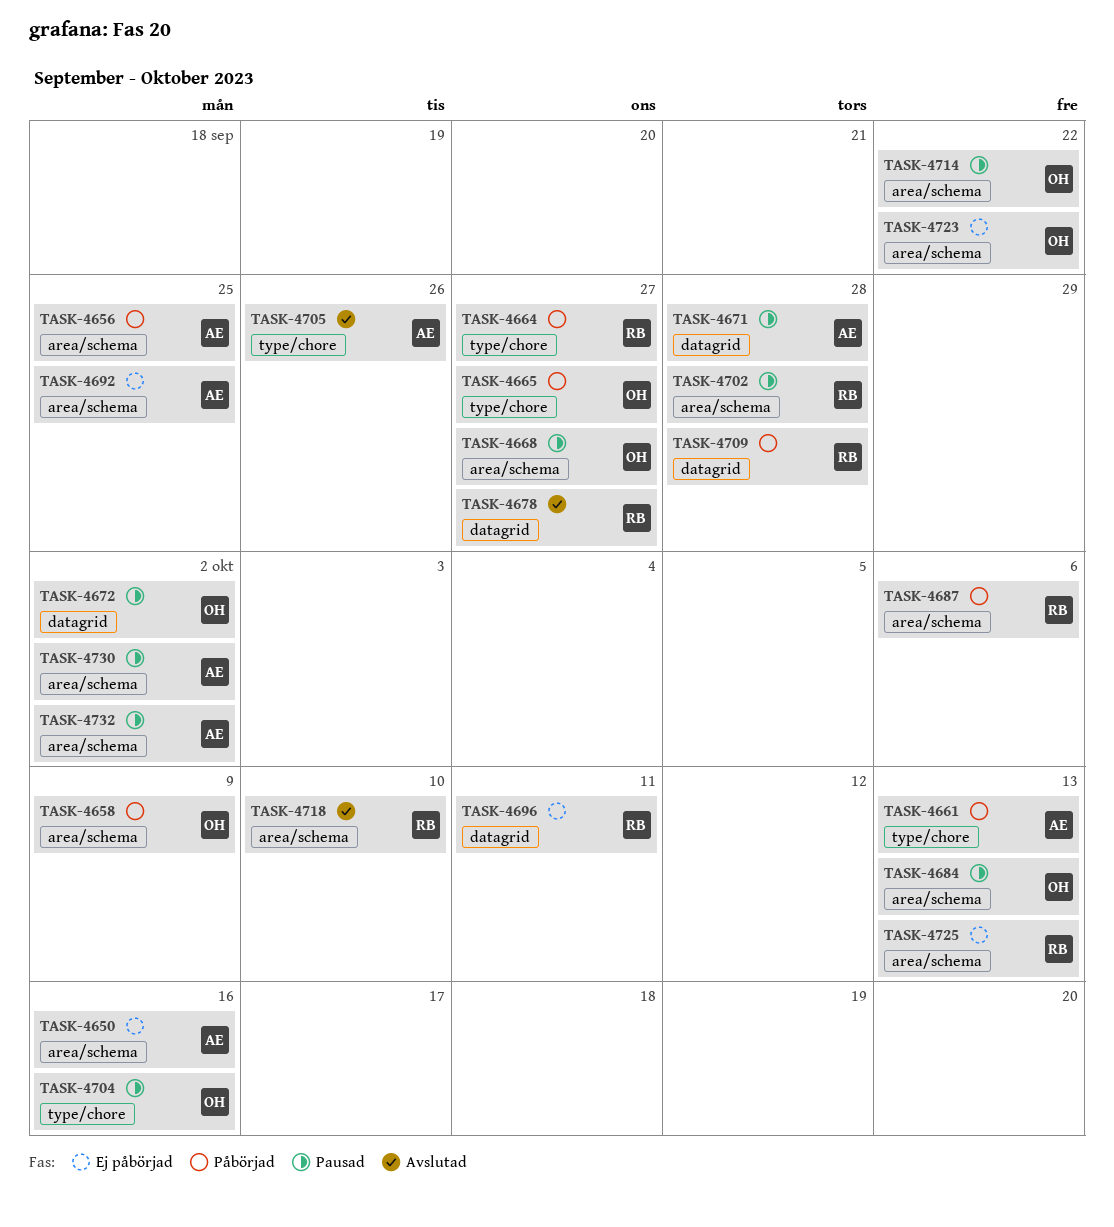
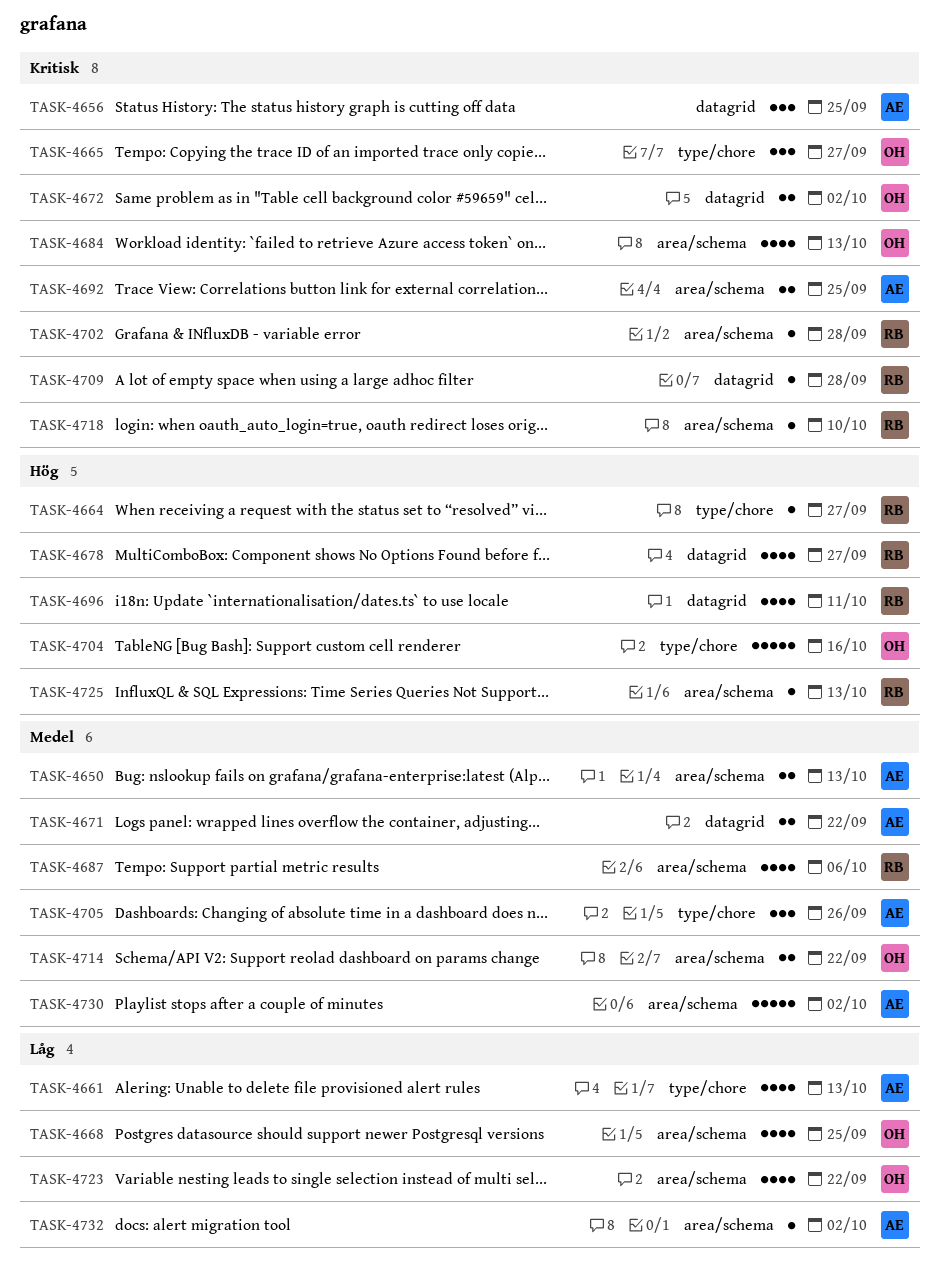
TASK-4650, due: Oct 16 -> Oct 13
TASK-4656, label: area/schema -> datagrid
TASK-4658: present -> none
TASK-4668, due: Sep 27 -> Sep 25
TASK-4671, due: Sep 28 -> Sep 22

